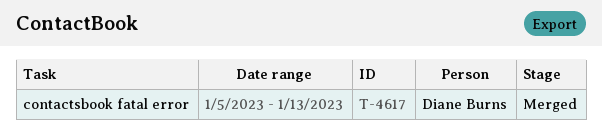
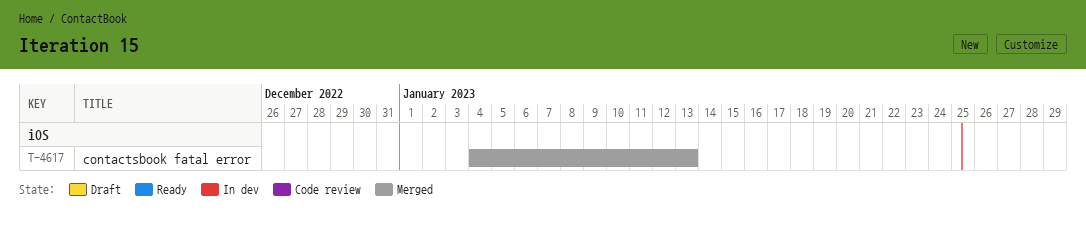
T-4617, start: Jan 5 -> Jan 4

